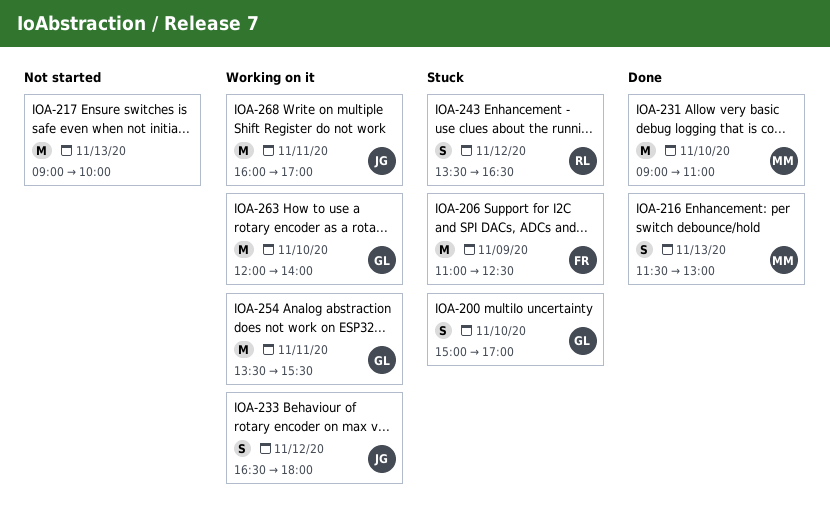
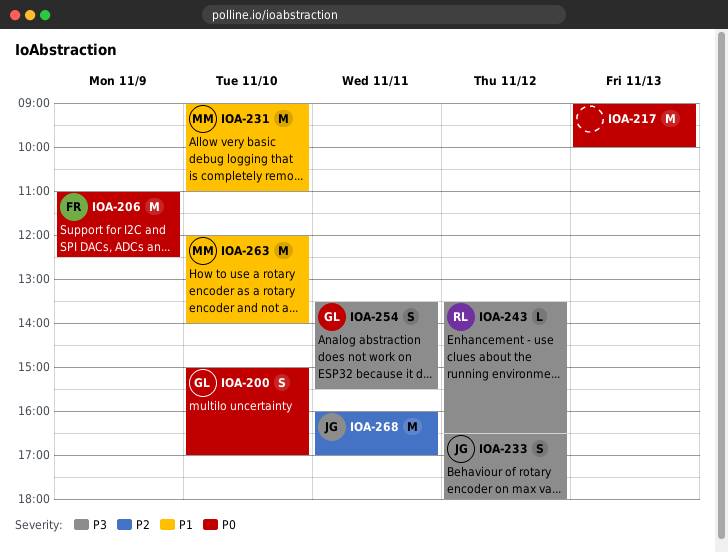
IOA-216: present -> none
IOA-243, estimate: S -> L
IOA-254, estimate: M -> S
IOA-263, owner: GL -> MM

